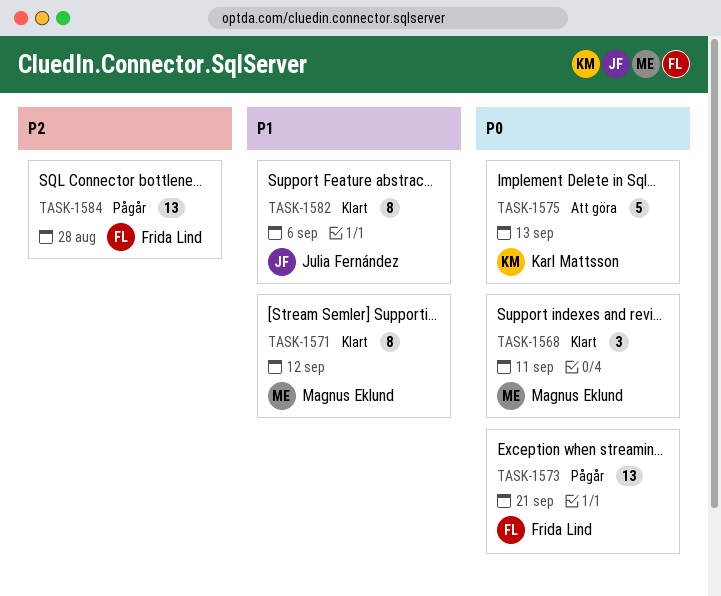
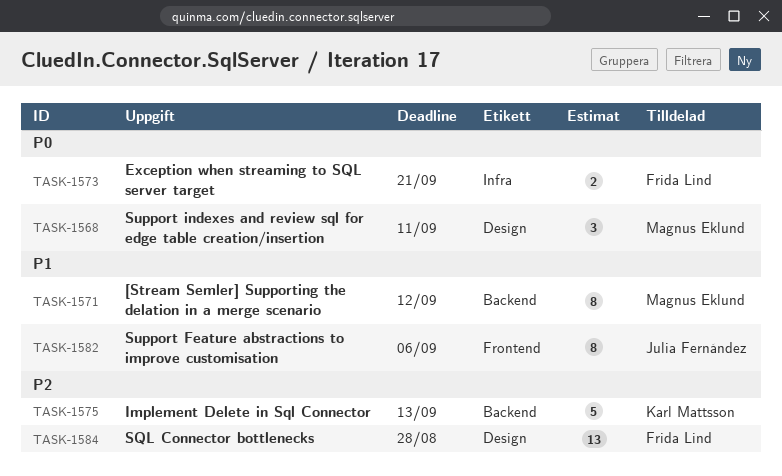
TASK-1573, estimate: 13 -> 2
TASK-1575, priority: P0 -> P2

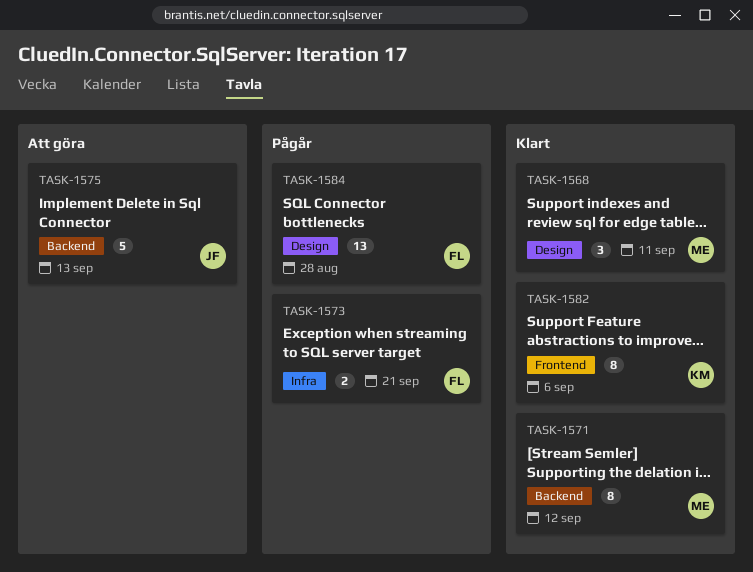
TASK-1575, owner: Karl Mattsson -> Julia Fernández
TASK-1582, owner: Julia Fernández -> Karl Mattsson

